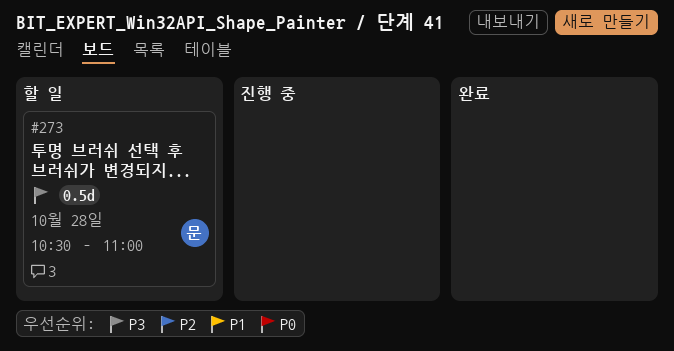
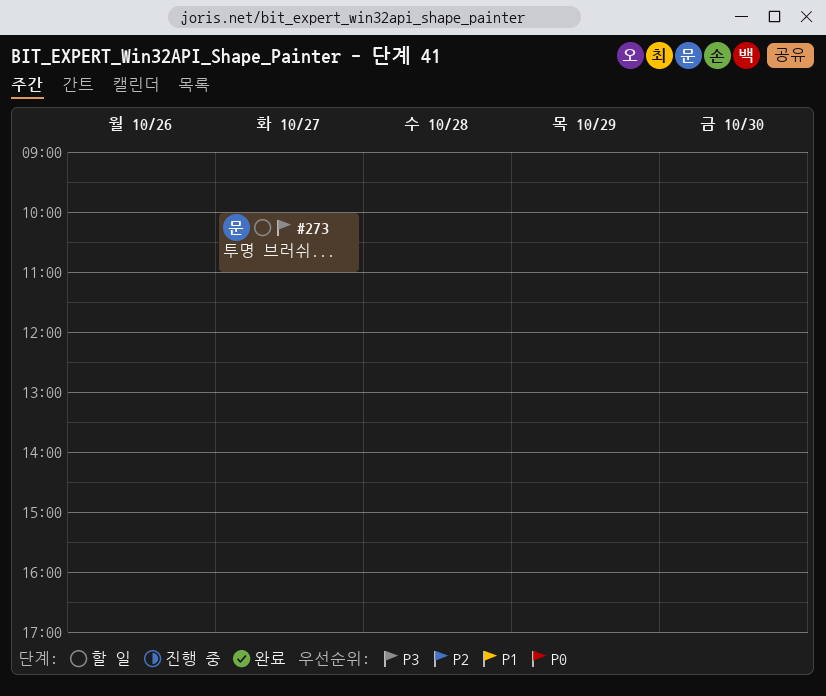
#273, day: Oct 28 -> Oct 27
#273, begins: 10:30 -> 10:00

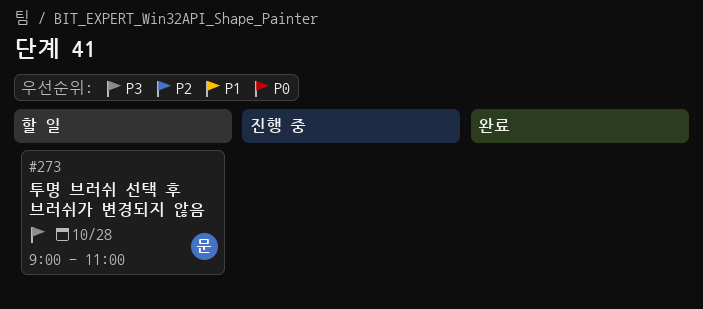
#273, day: Oct 27 -> Oct 28
#273, begins: 10:00 -> 09:00

